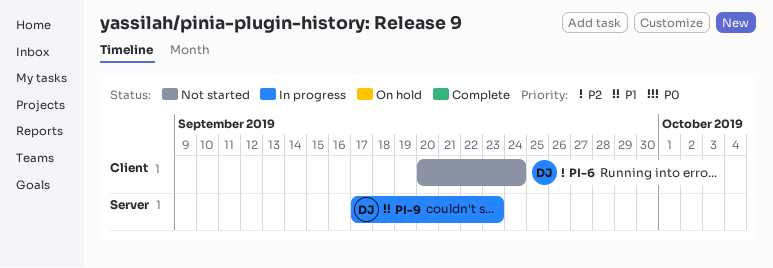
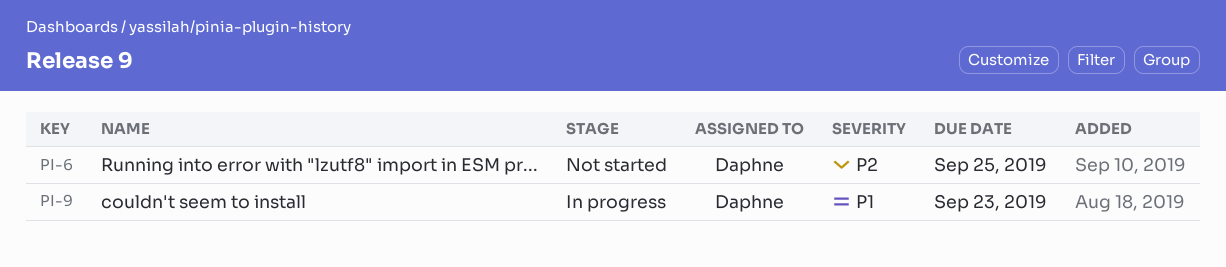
PI-6, due: Sep 24 -> Sep 25

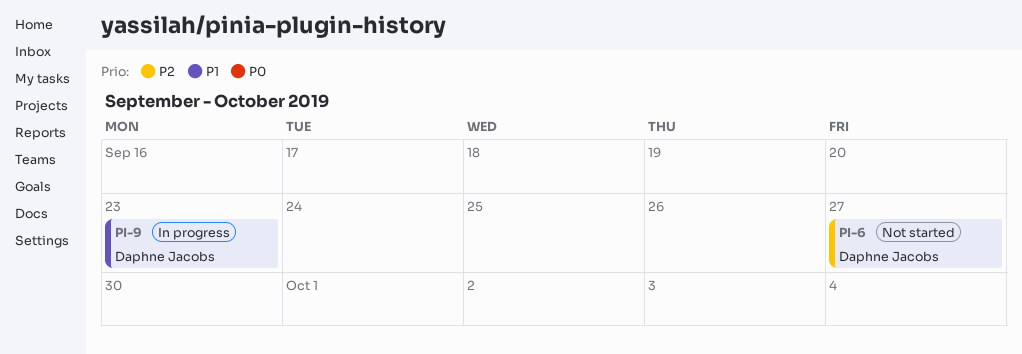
PI-6, due: Sep 25 -> Sep 27

